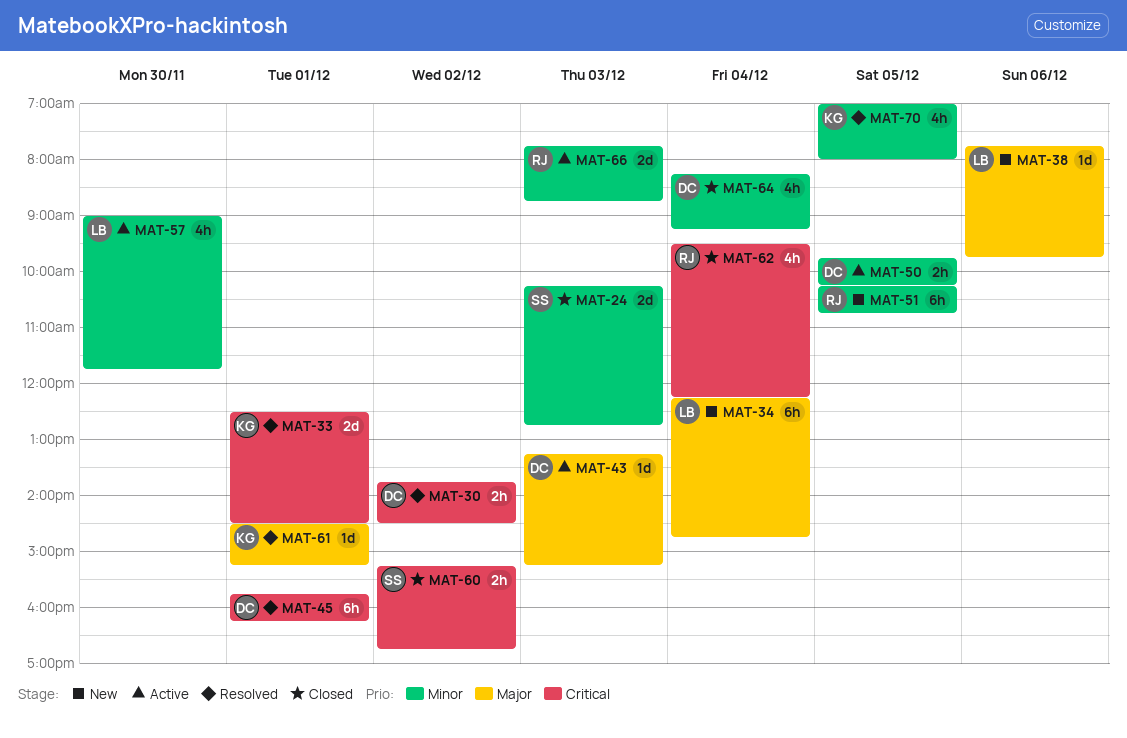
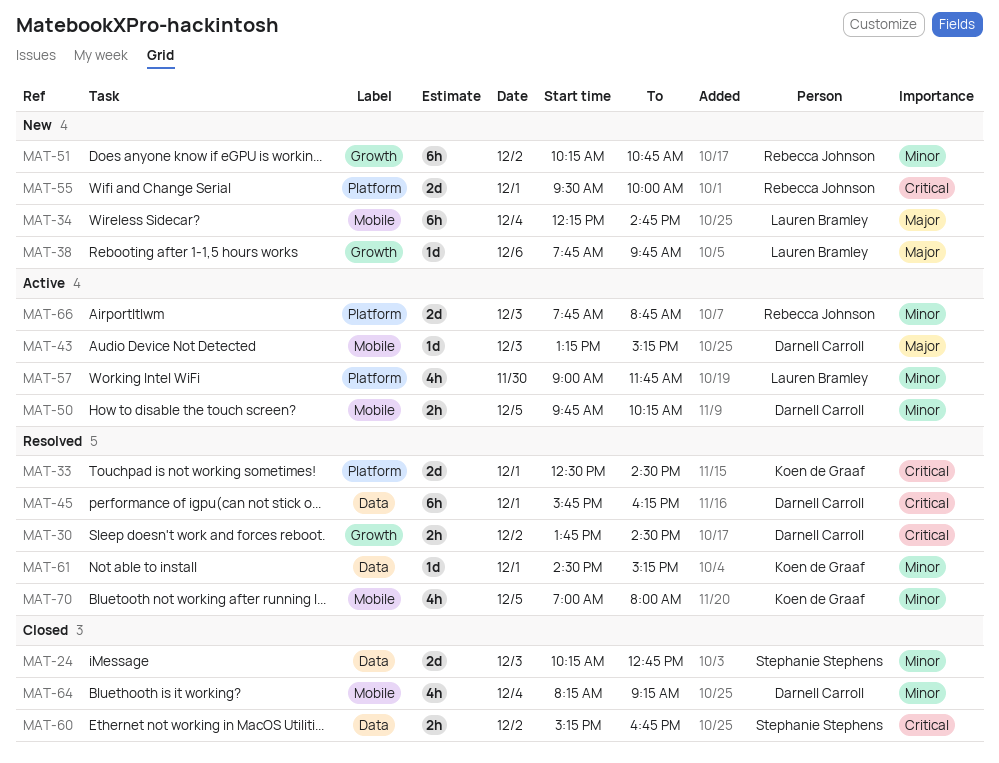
MAT-51, day: Dec 5 -> Dec 2
MAT-55: none -> present
MAT-61, priority: Major -> Minor
MAT-62: present -> none

